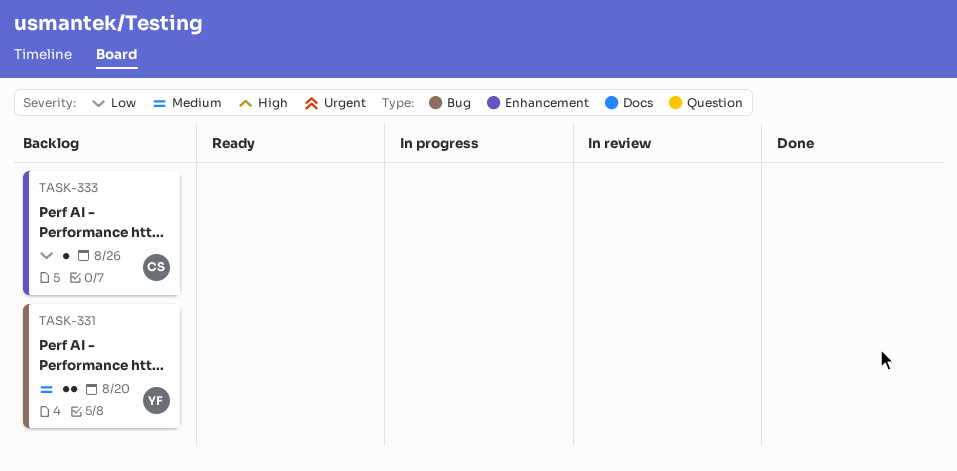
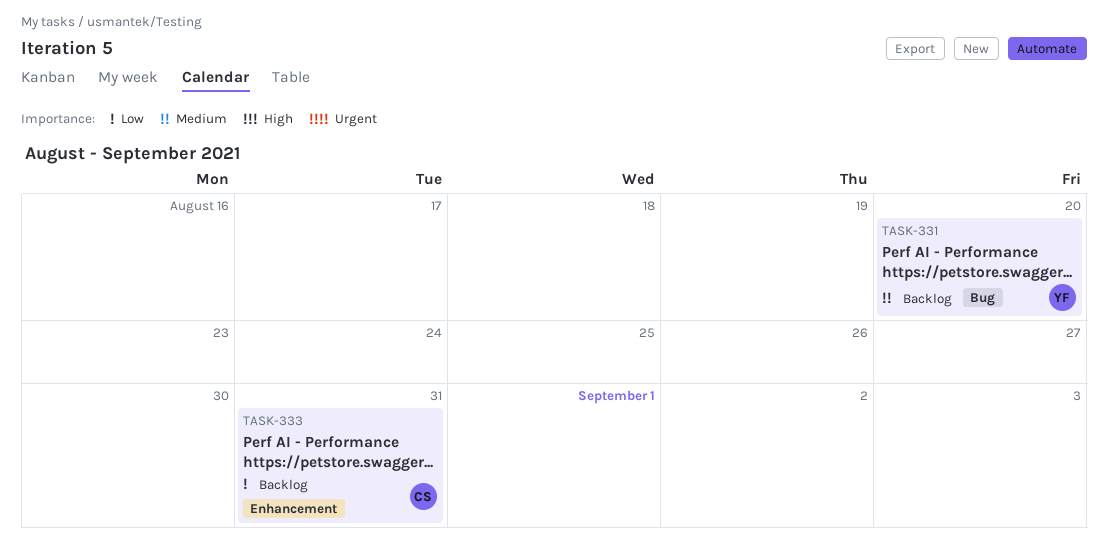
TASK-333, due: Aug 26 -> Aug 31

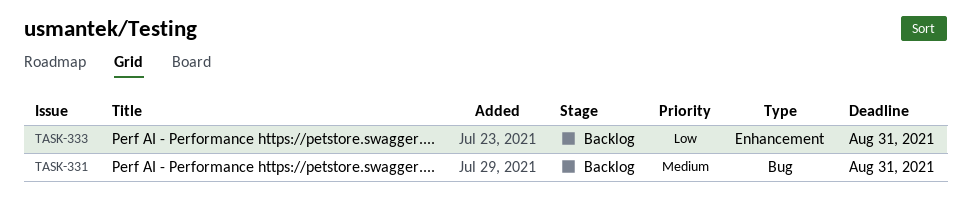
TASK-331, due: Aug 20 -> Aug 31

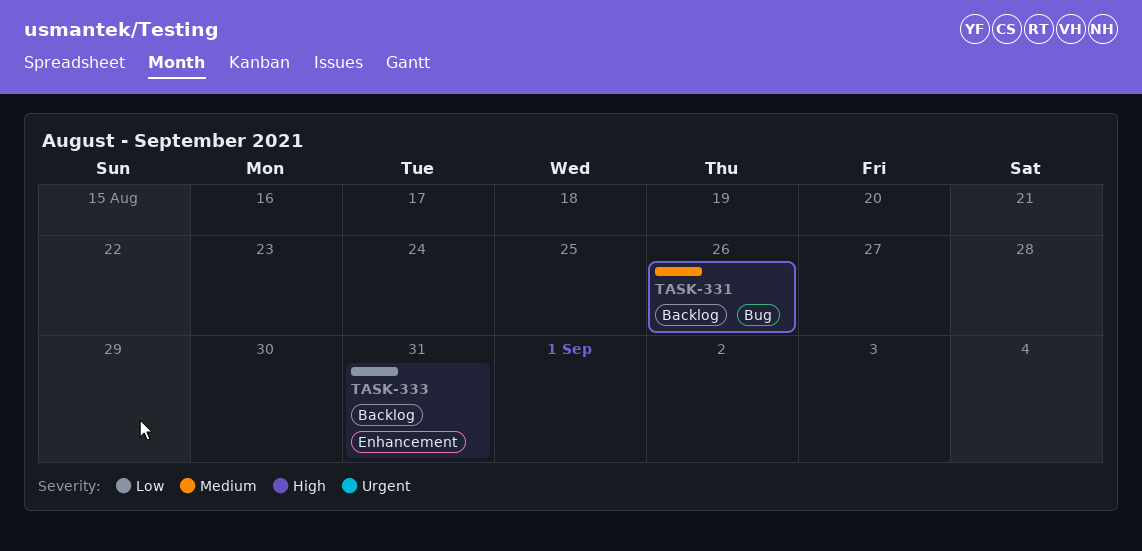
TASK-331, due: Aug 31 -> Aug 26

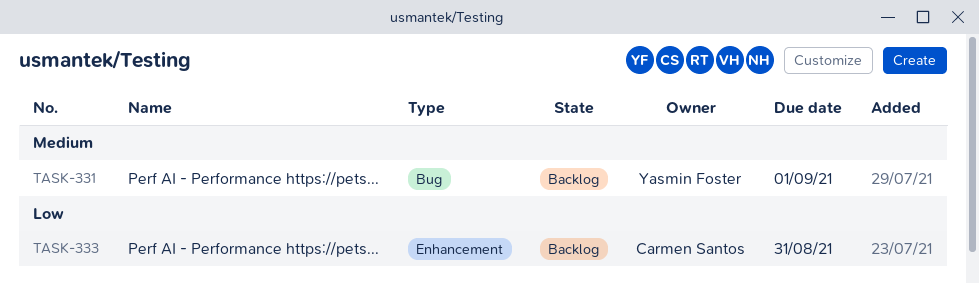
TASK-331, due: Aug 26 -> Sep 1

